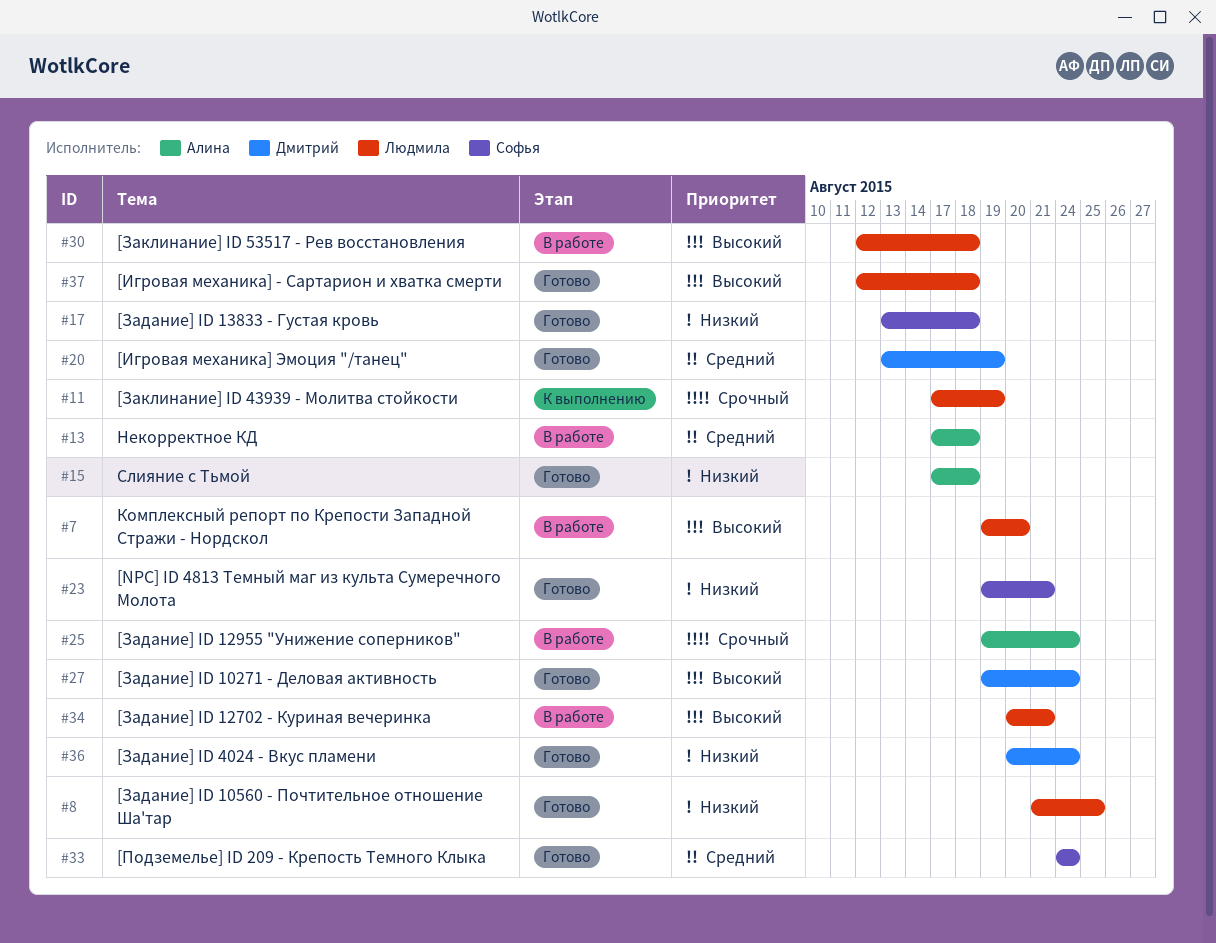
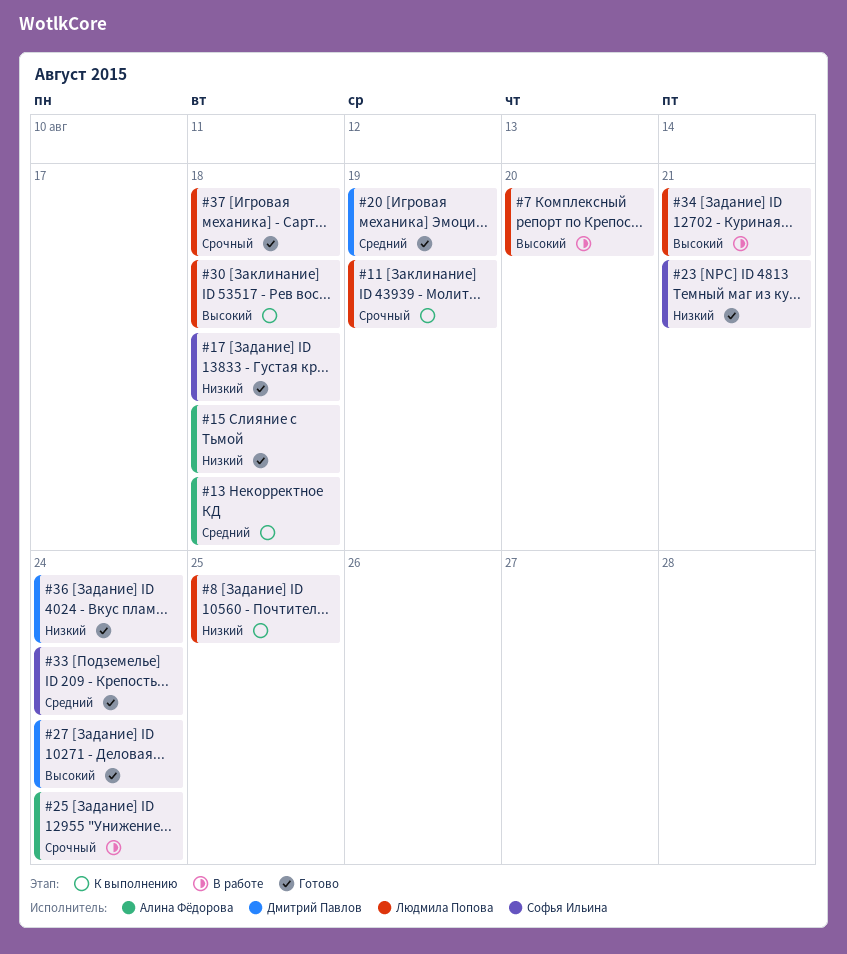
#8, status: Готово -> К выполнению
#13, status: В работе -> К выполнению
#30, status: В работе -> К выполнению
#37, priority: Высокий -> Срочный

